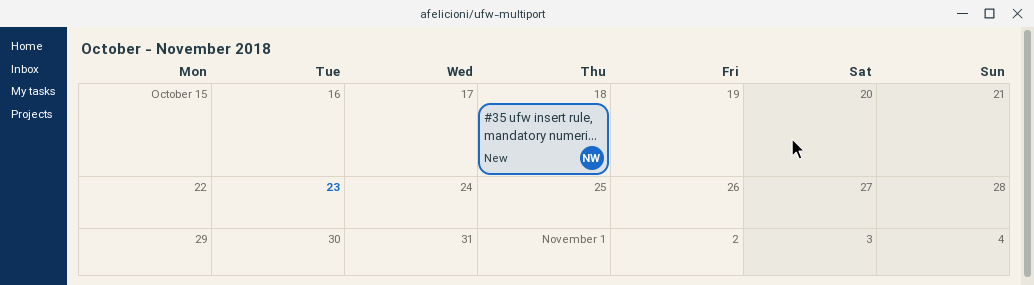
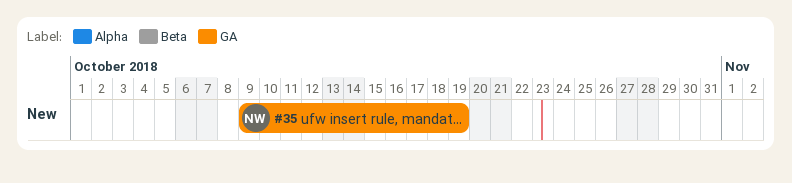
#35, due: Oct 18 -> Oct 19

